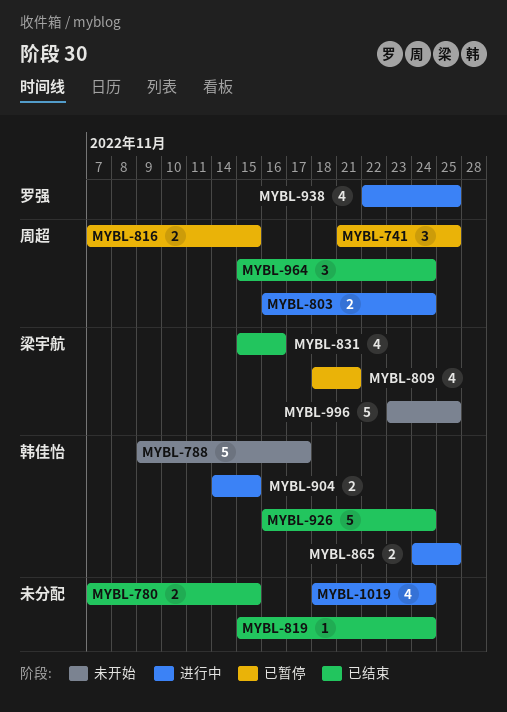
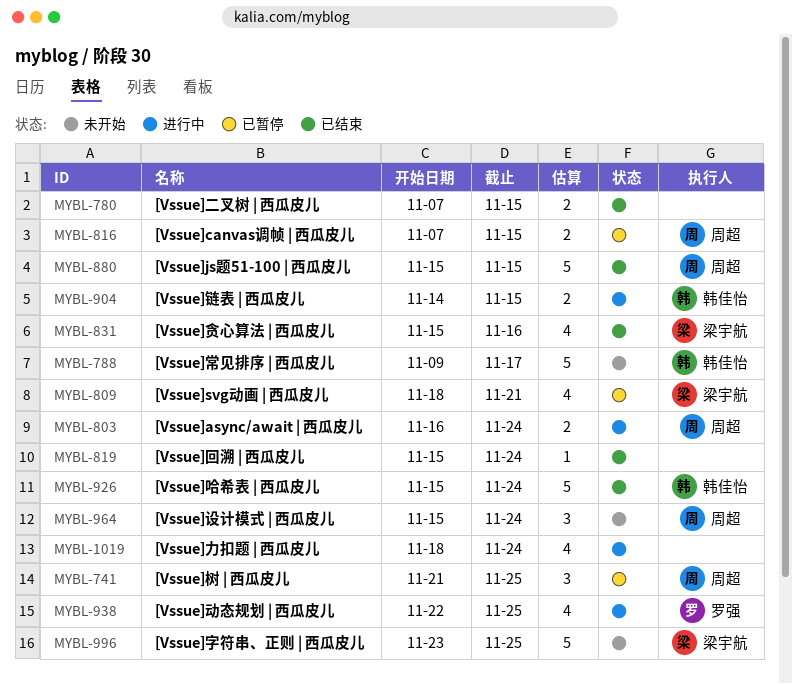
MYBL-865: present -> none
MYBL-880: none -> present
MYBL-926, start: Nov 16 -> Nov 15
MYBL-964, status: 已结束 -> 未开始

